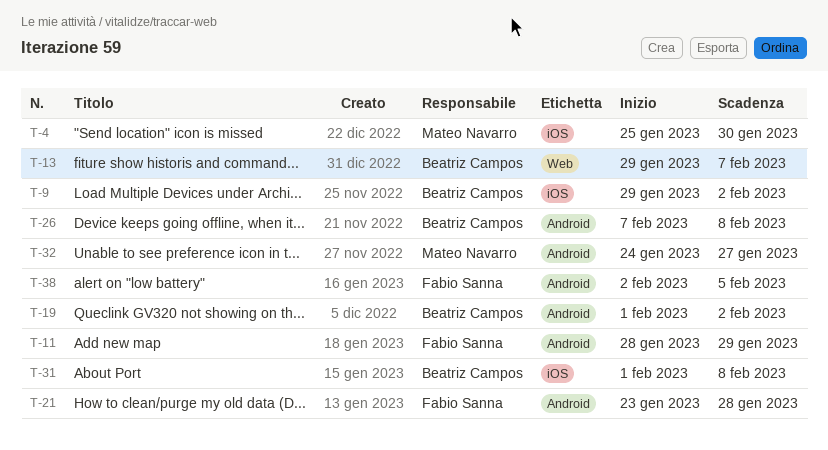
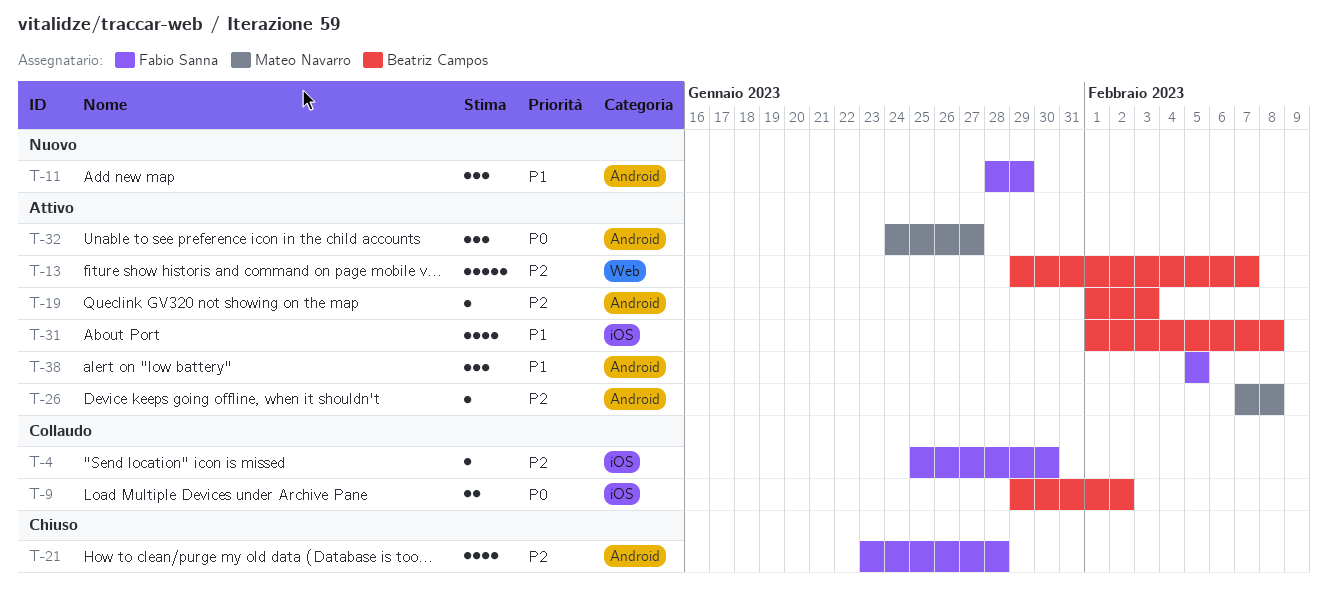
T-4, owner: Mateo Navarro -> Fabio Sanna
T-19, due: Feb 2 -> Feb 3
T-26, owner: Beatriz Campos -> Mateo Navarro
T-38, start: Feb 2 -> Feb 5

